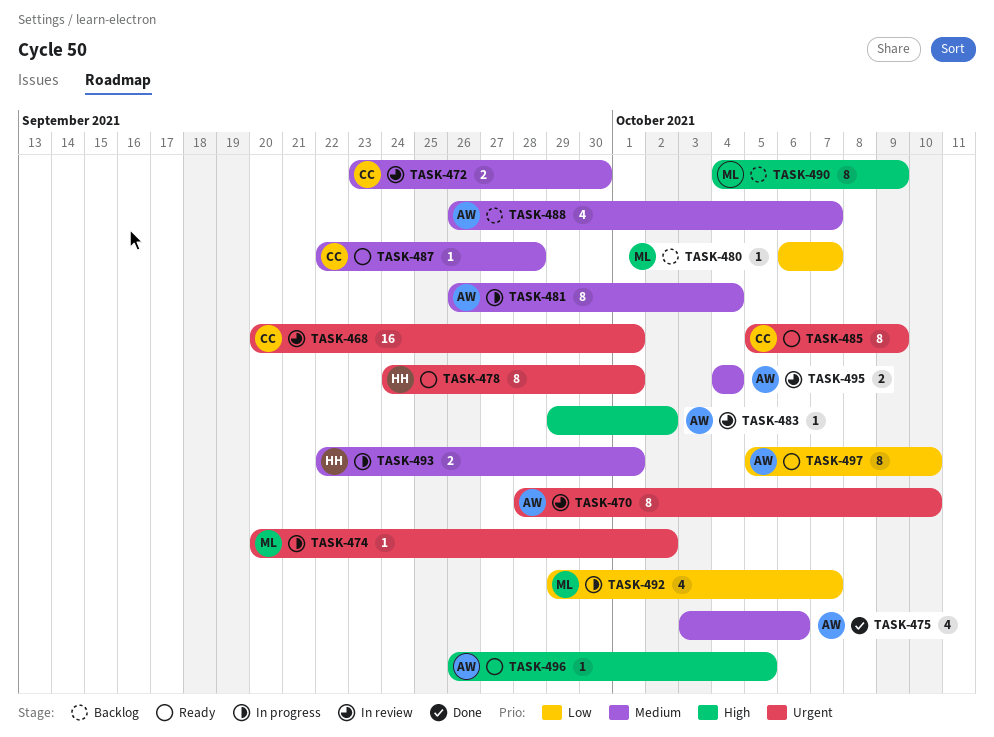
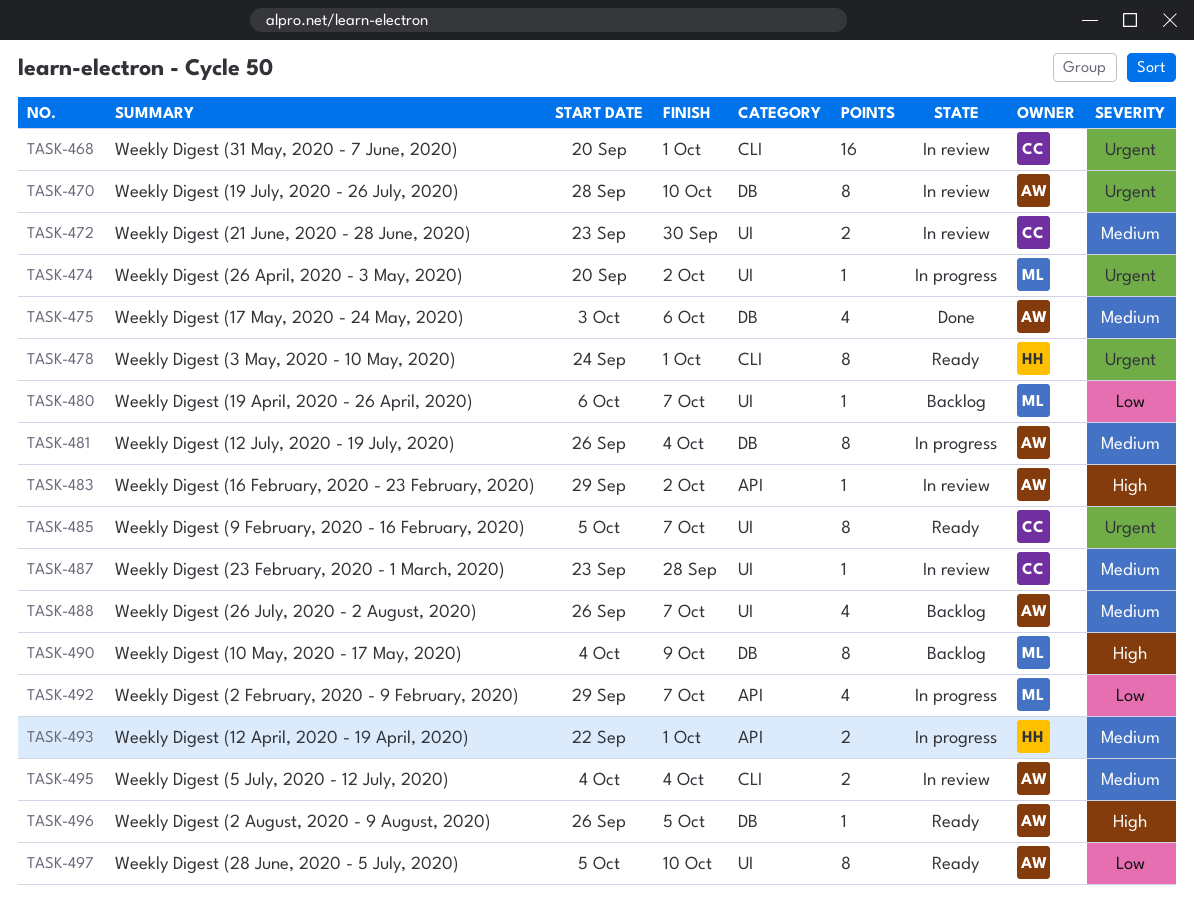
TASK-485, due: Oct 9 -> Oct 7
TASK-487, status: Ready -> In review
TASK-487, start: Sep 22 -> Sep 23

